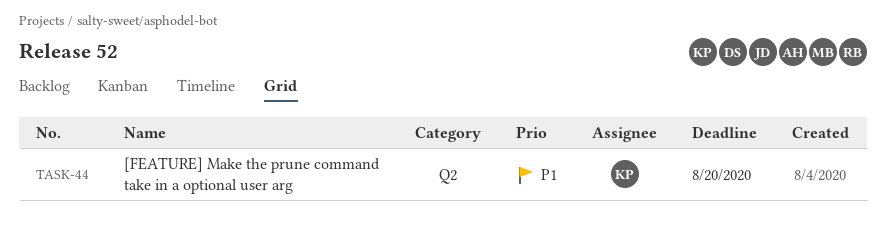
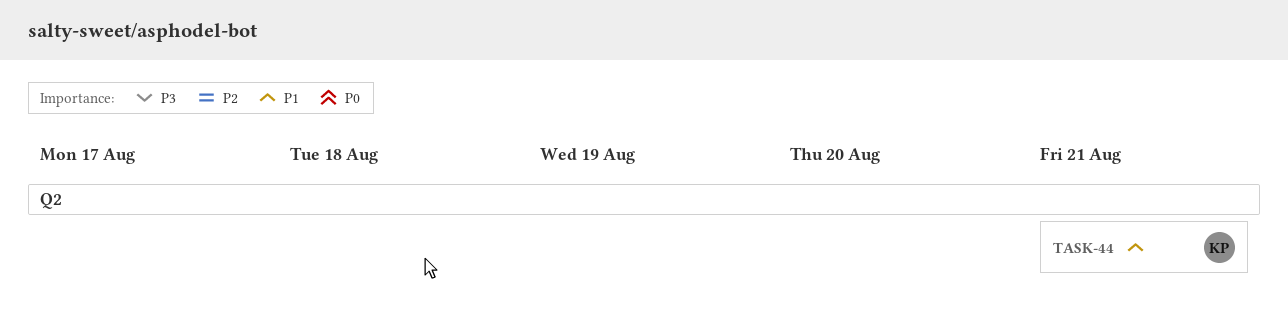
TASK-44, due: Aug 20 -> Aug 21

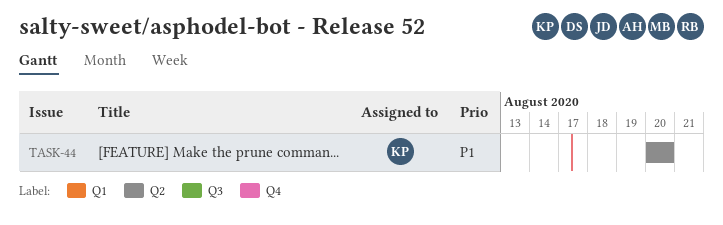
TASK-44, due: Aug 21 -> Aug 20

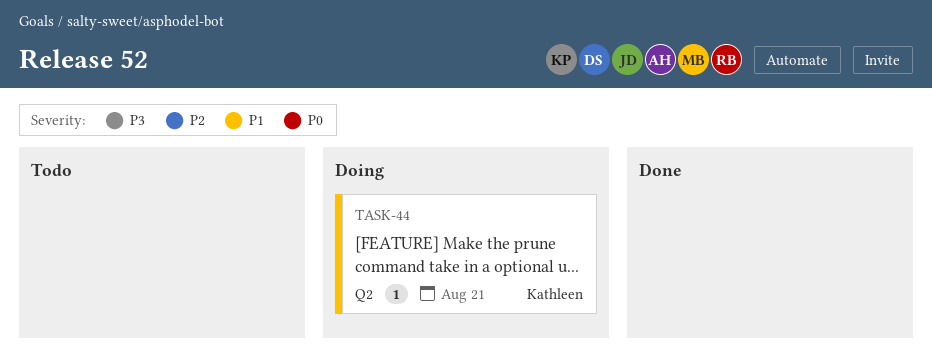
TASK-44, due: Aug 20 -> Aug 21

